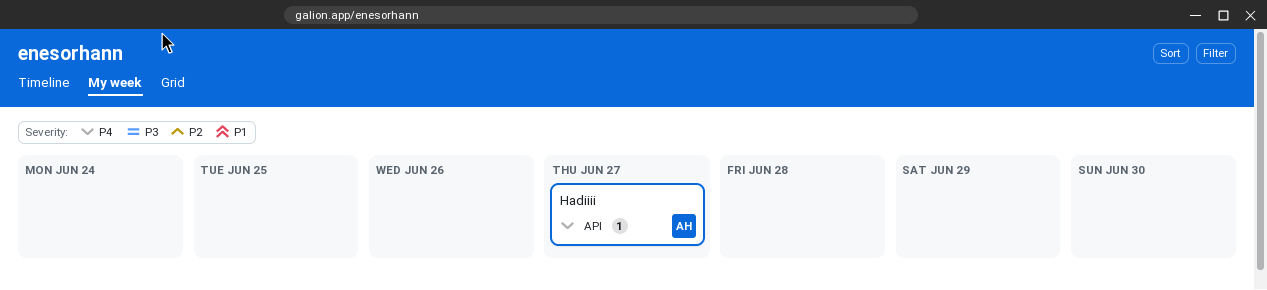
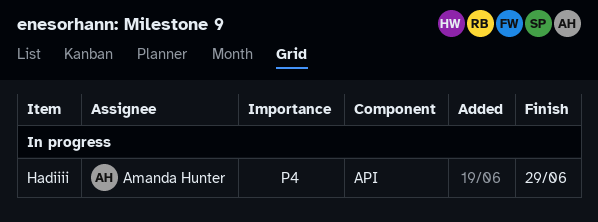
Hadiiii, due: Jun 27 -> Jun 29

